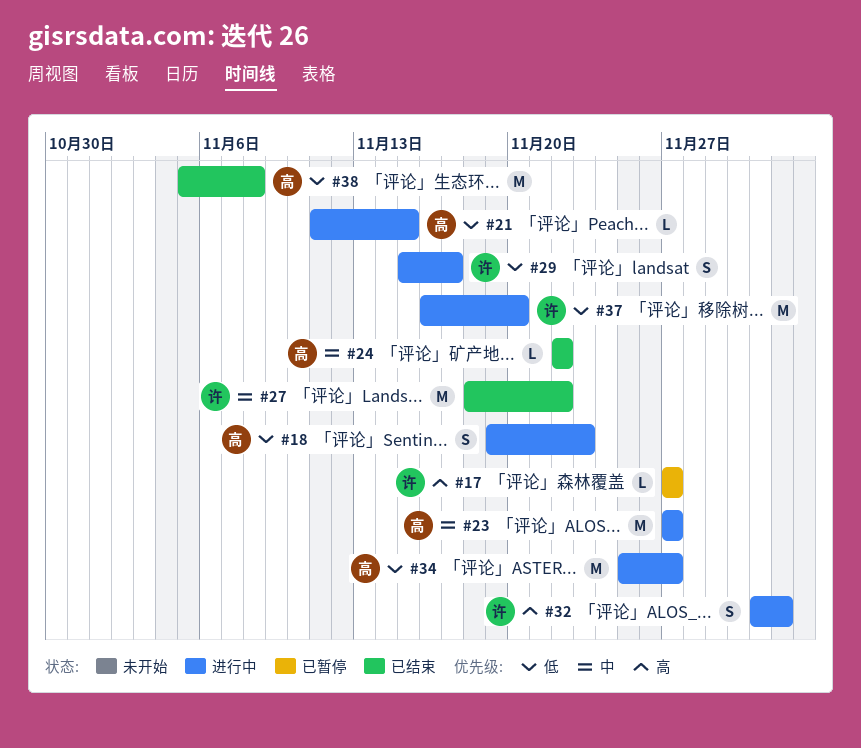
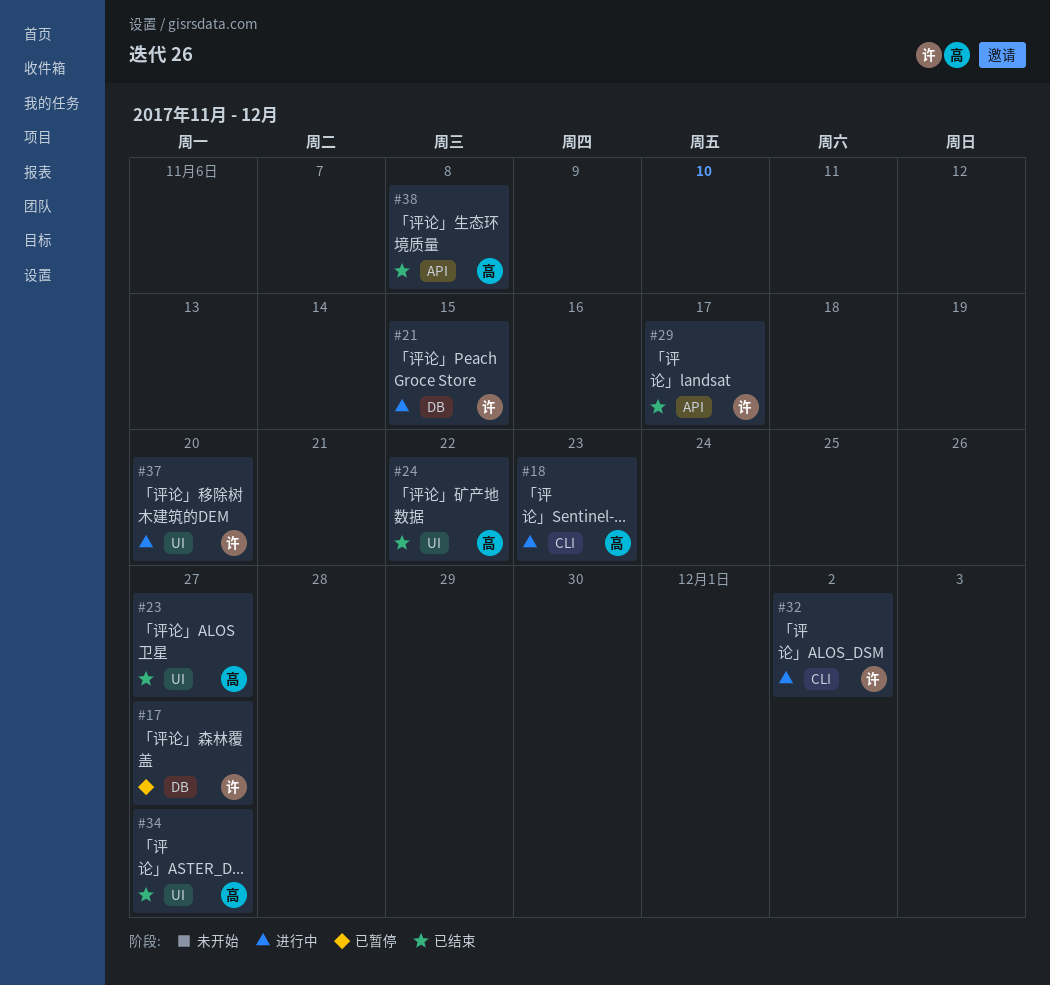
#21, owner: 高 -> 许
#23, status: 进行中 -> 已结束
#27: present -> none
#29, status: 进行中 -> 已结束
#34, status: 进行中 -> 已结束

